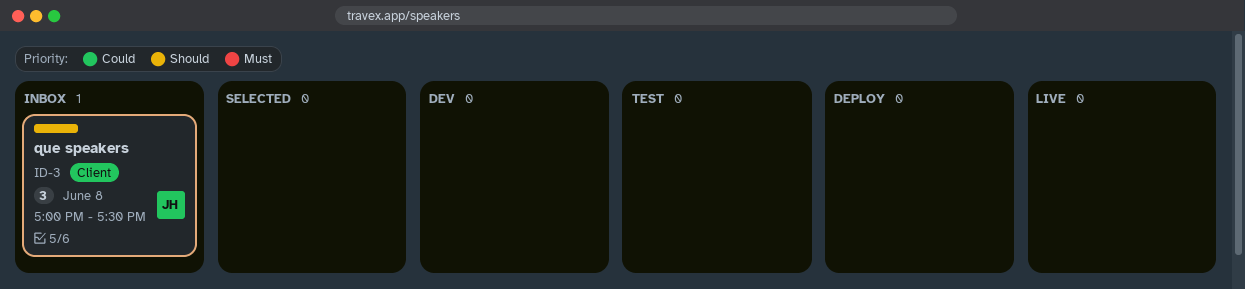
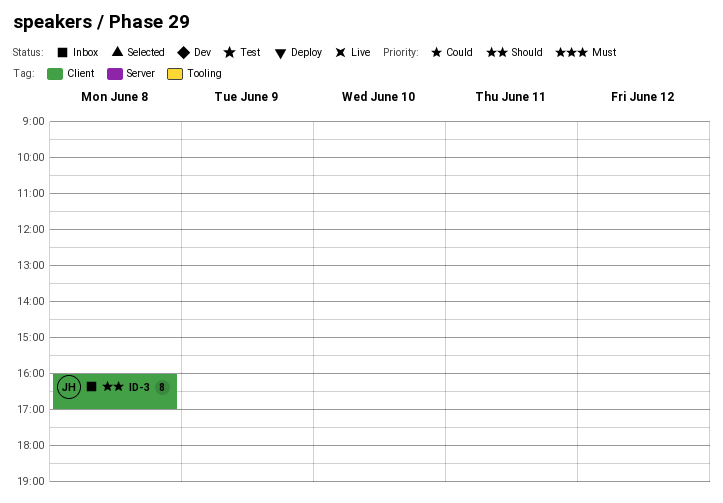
ID-3, estimate: 3 -> 8
ID-3, begins: 17:00 -> 16:00
ID-3, ends: 17:30 -> 17:00

